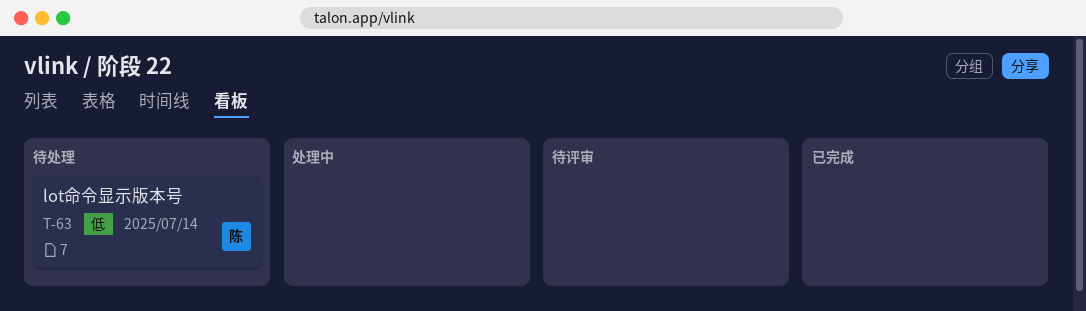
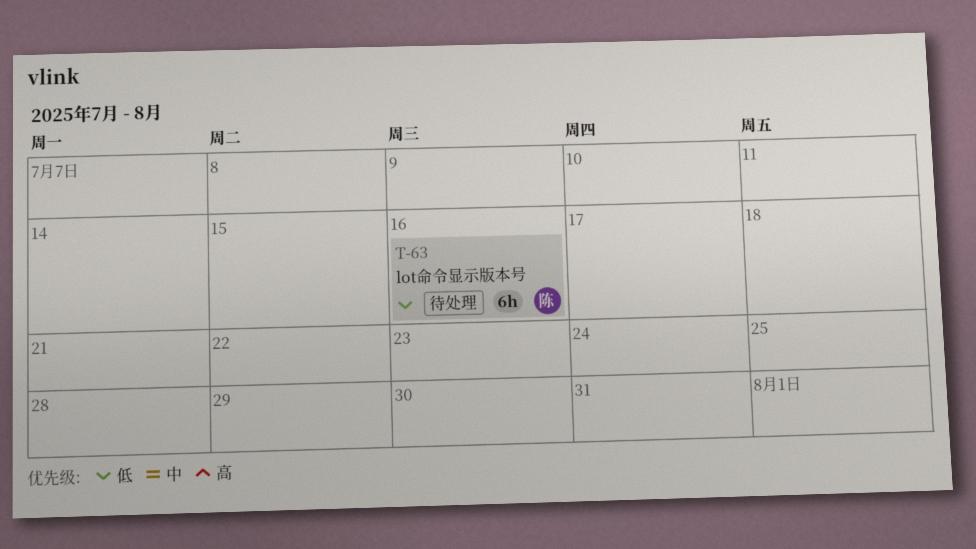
T-63, due: Jul 14 -> Jul 16

